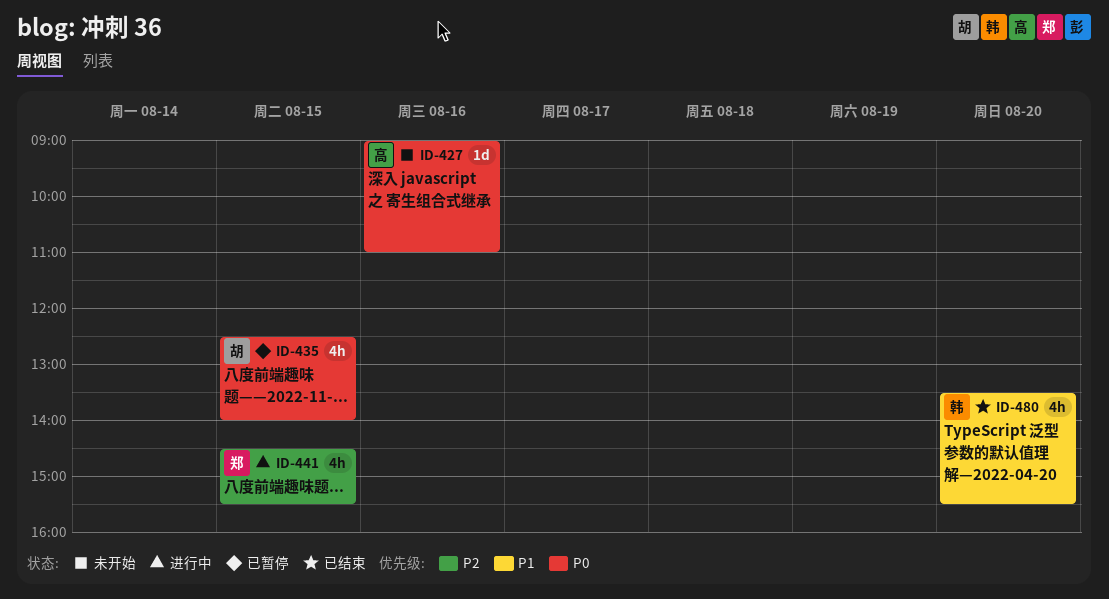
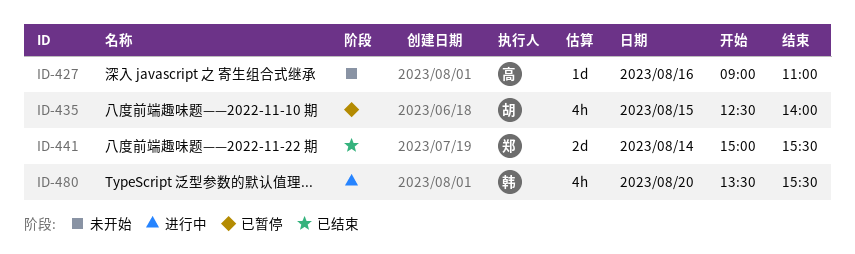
ID-441, status: 进行中 -> 已结束
ID-441, estimate: 4h -> 2d
ID-441, day: Aug 15 -> Aug 14
ID-441, begins: 14:30 -> 15:00
ID-480, status: 已结束 -> 进行中

